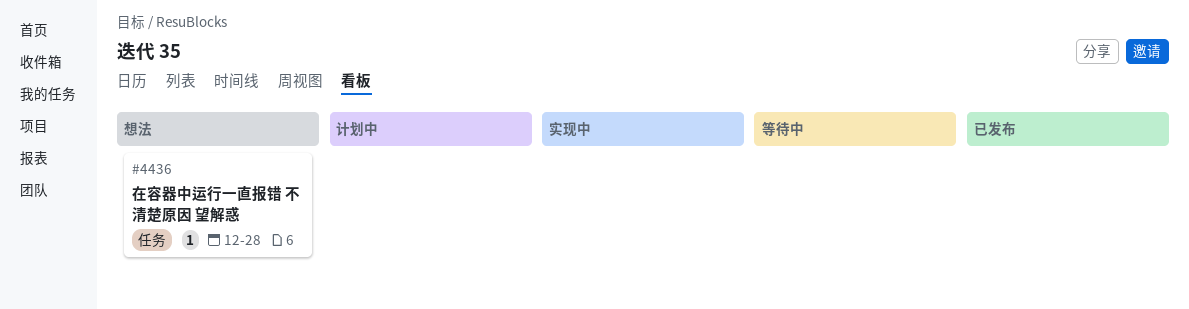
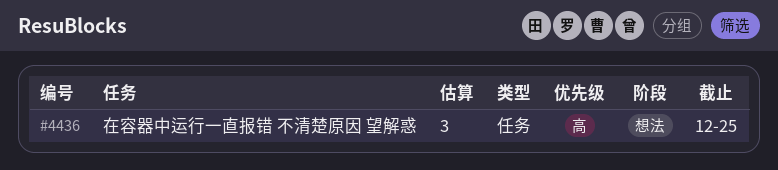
#4436, estimate: 1 -> 3
#4436, due: Dec 28 -> Dec 25

